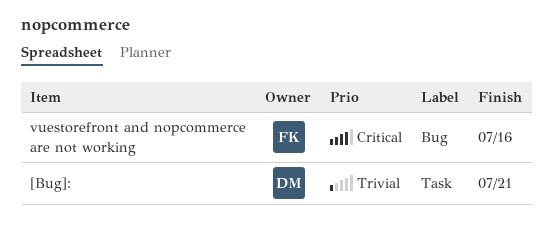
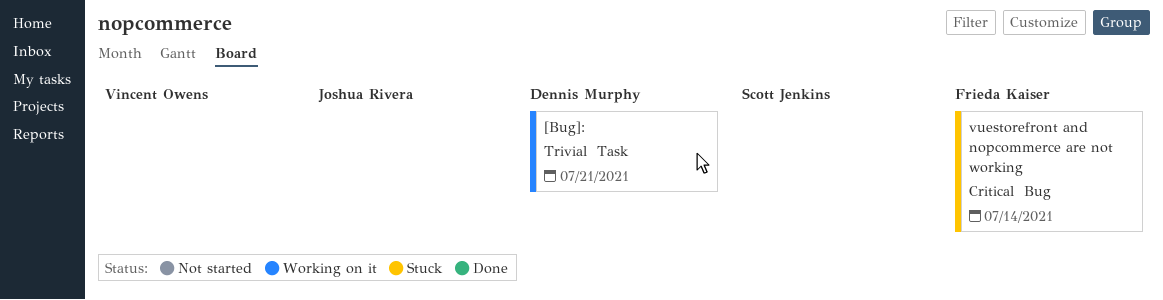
vuestorefront and nopcommerce are not working, due: Jul 16 -> Jul 14

